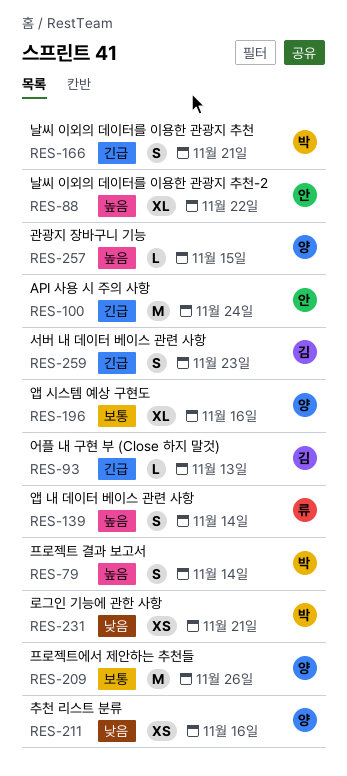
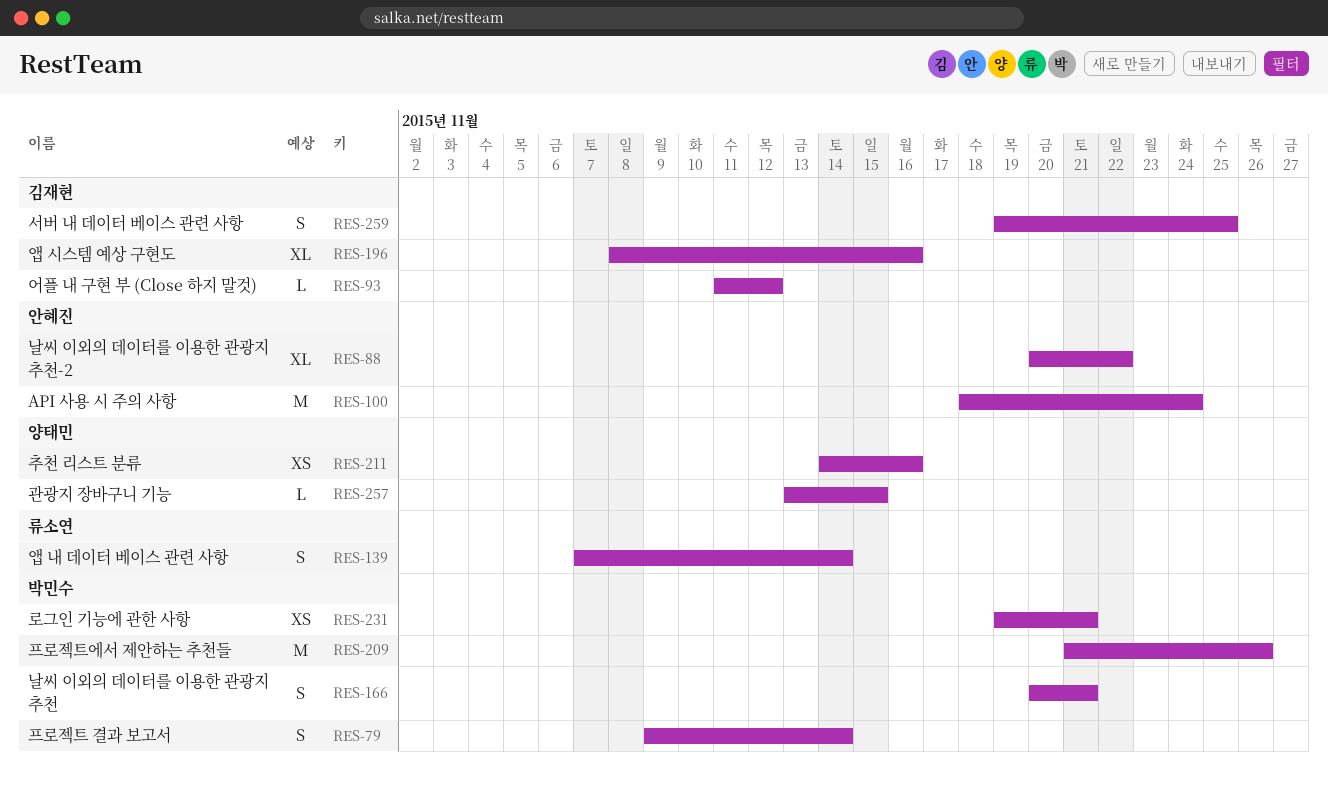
RES-93, due: Nov 13 -> Nov 12
RES-196, owner: 양태민 -> 김재현
RES-209, owner: 양태민 -> 박민수
RES-259, due: Nov 23 -> Nov 25

